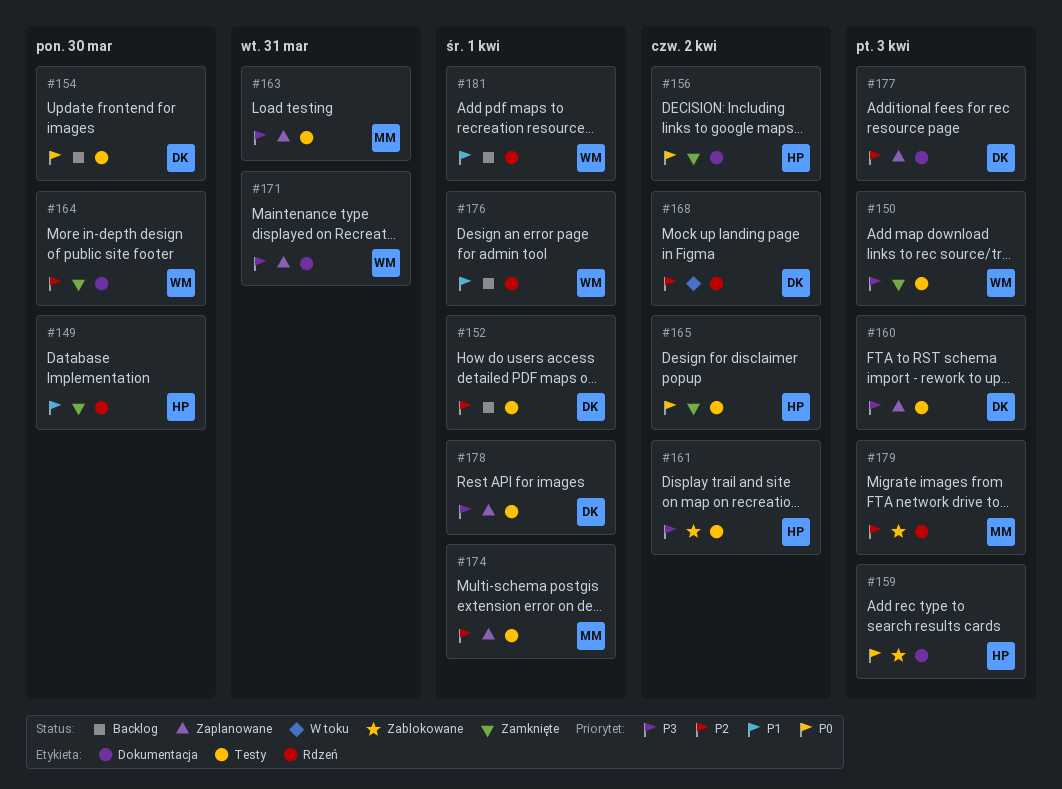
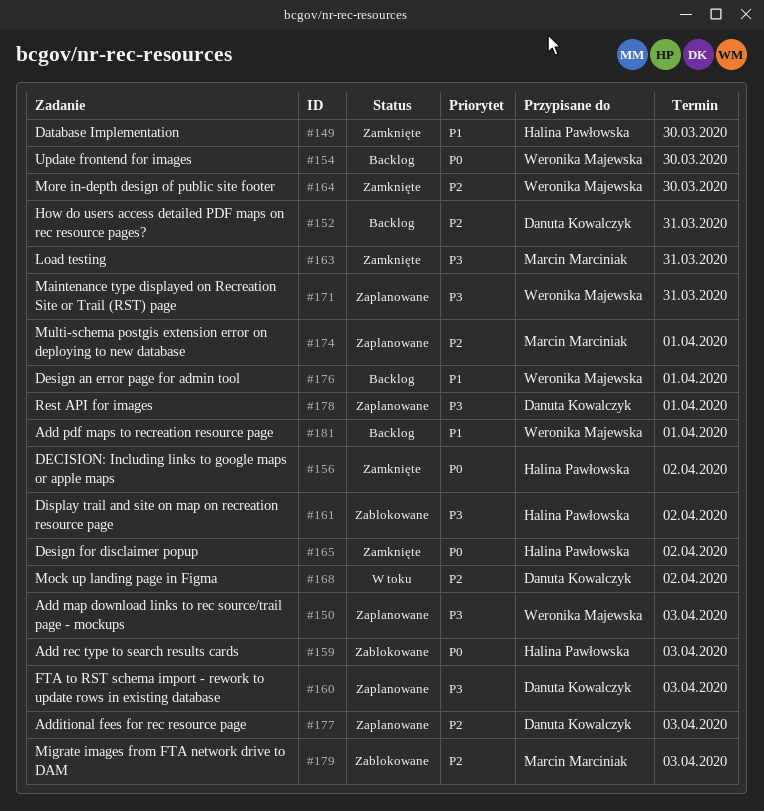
#150, status: Zamknięte -> Zaplanowane
#152, due: Apr 1 -> Mar 31
#154, owner: Danuta Kowalczyk -> Weronika Majewska
#163, status: Zaplanowane -> Zamknięte

